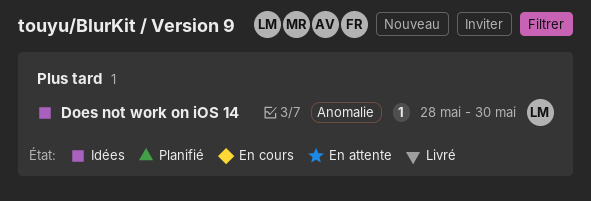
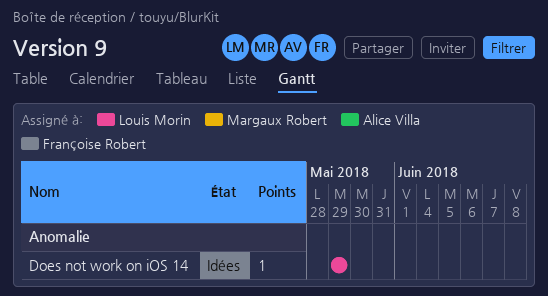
Does not work on iOS 14, start: May 28 -> May 29
Does not work on iOS 14, due: May 30 -> May 29

